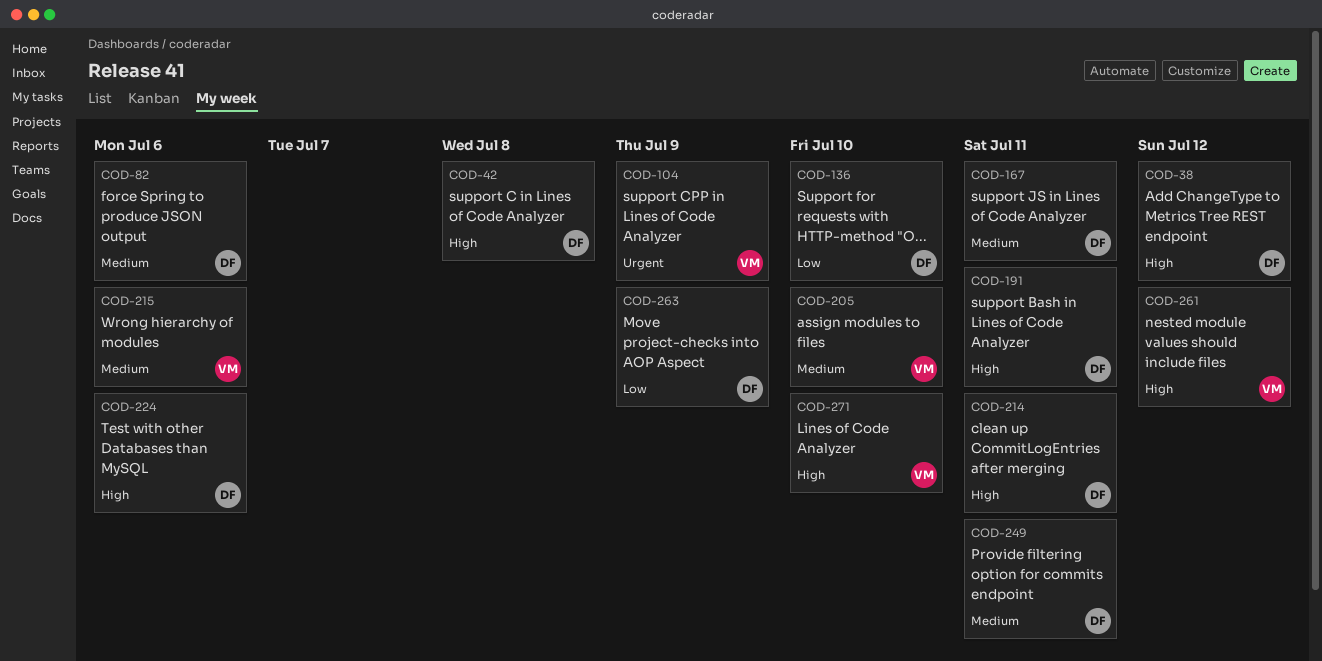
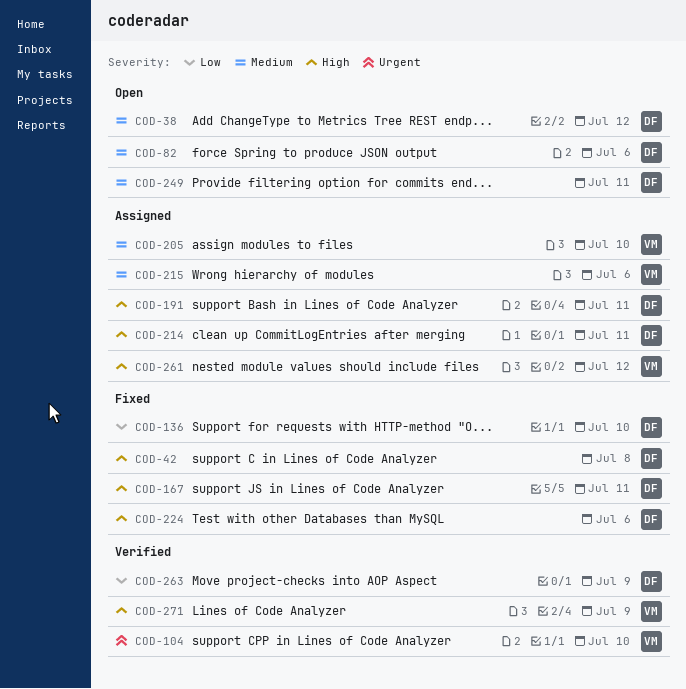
COD-38, priority: High -> Medium
COD-104, due: Jul 9 -> Jul 10
COD-167, priority: Medium -> High
COD-271, due: Jul 10 -> Jul 9

